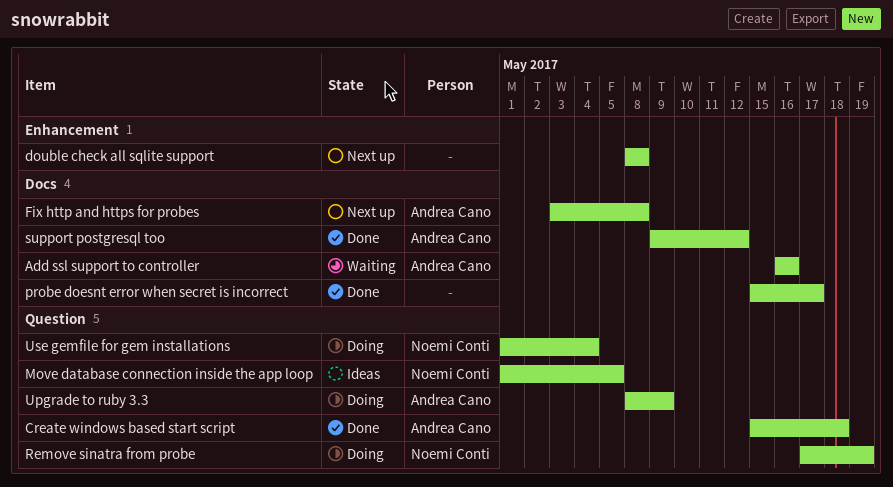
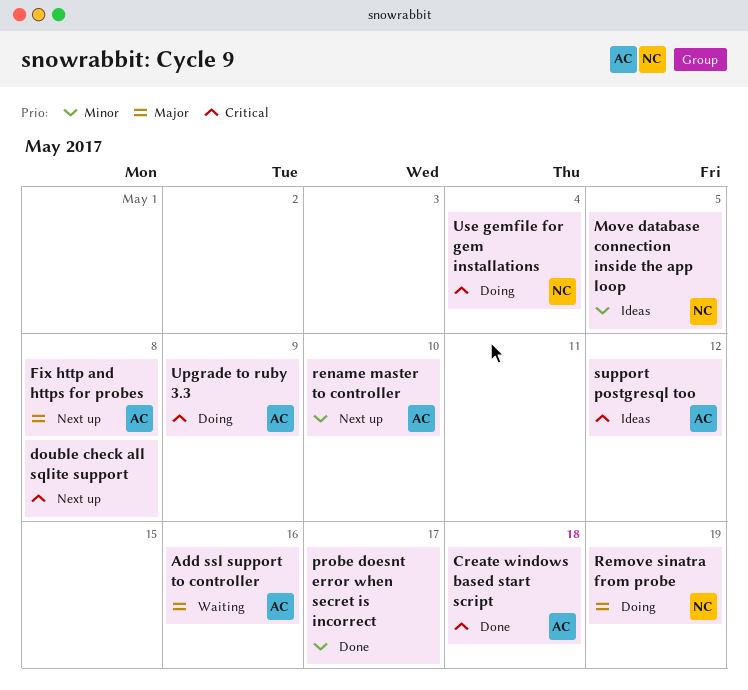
rename master to controller: none -> present
support postgresql too, status: Done -> Ideas

